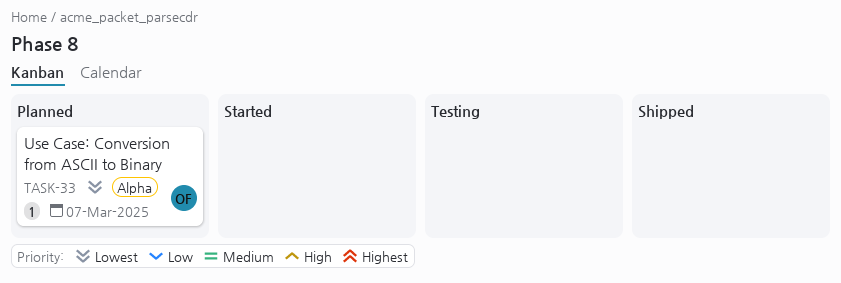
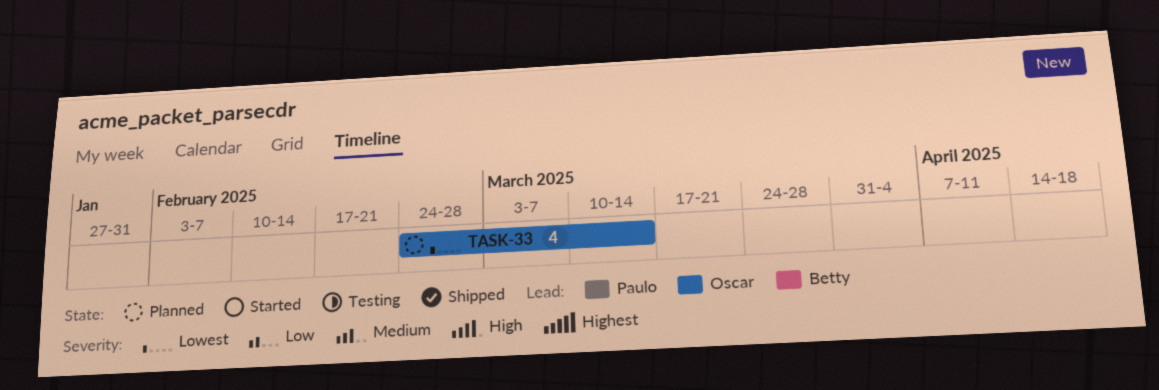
TASK-33, estimate: 1 -> 4
TASK-33, due: Mar 7 -> Mar 14

